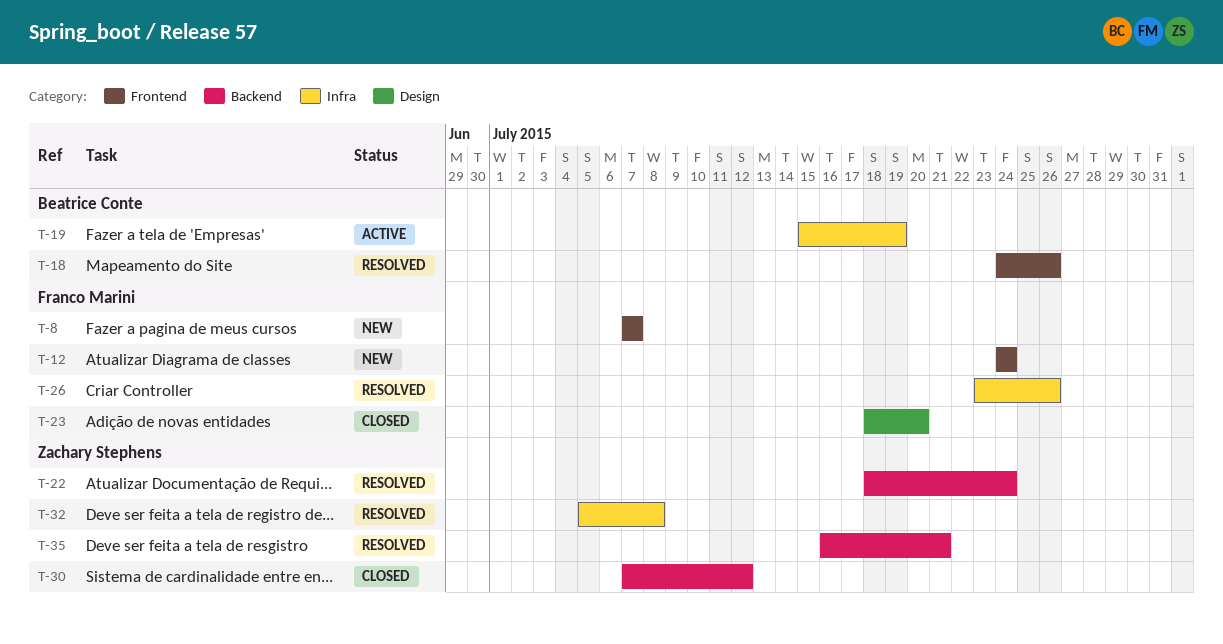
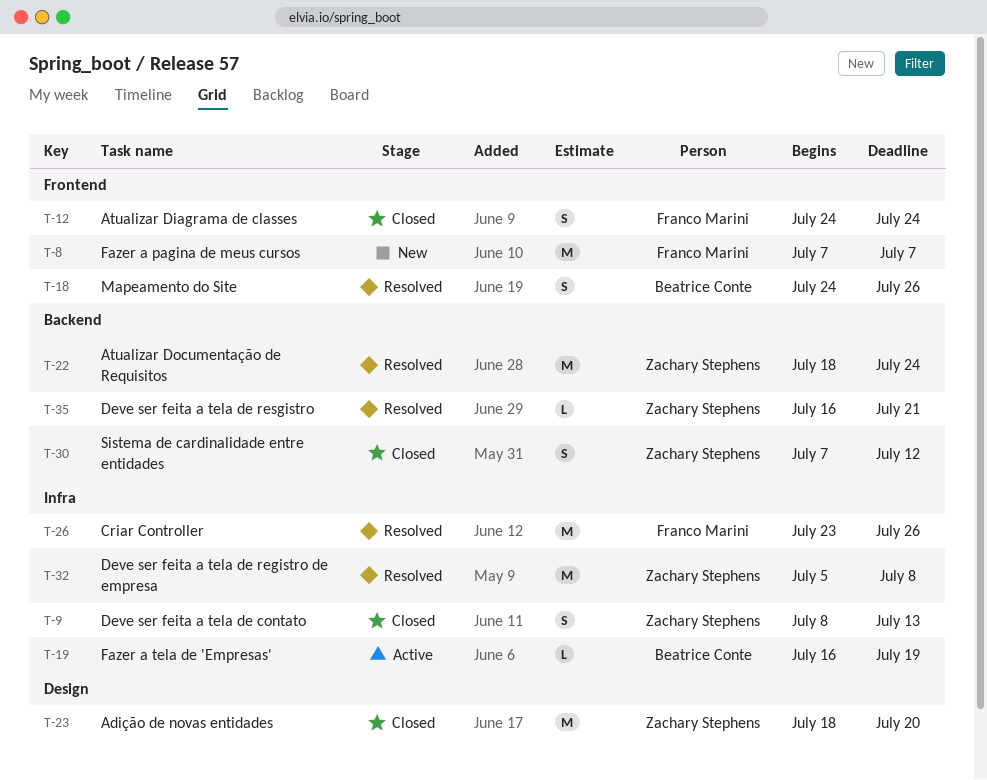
T-9: none -> present
T-12, status: New -> Closed
T-19, start: Jul 15 -> Jul 16
T-23, owner: Franco Marini -> Zachary Stephens

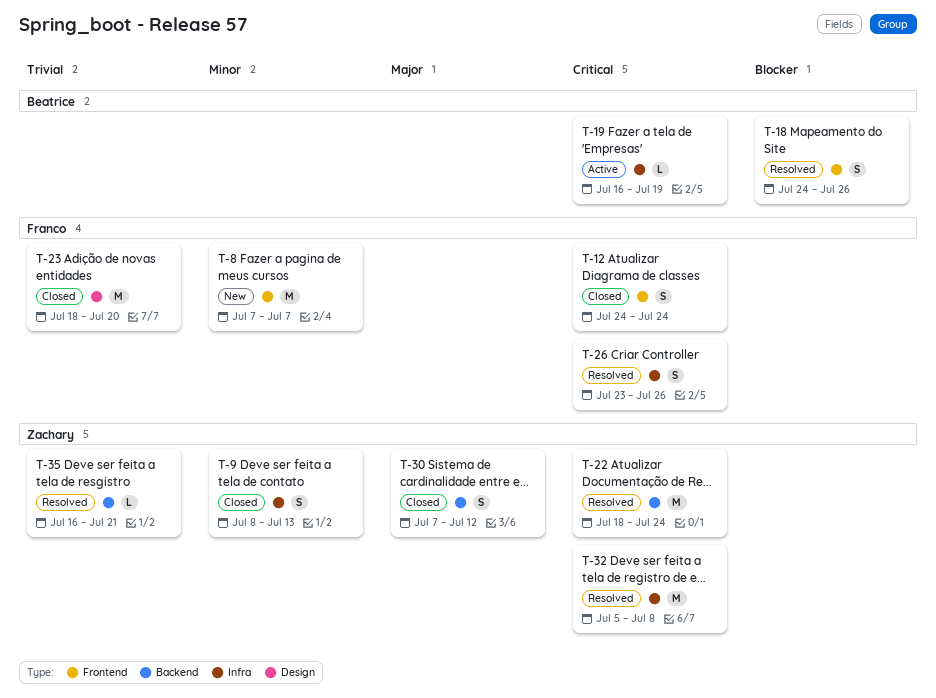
T-23, owner: Zachary Stephens -> Franco Marini
T-26, estimate: M -> S

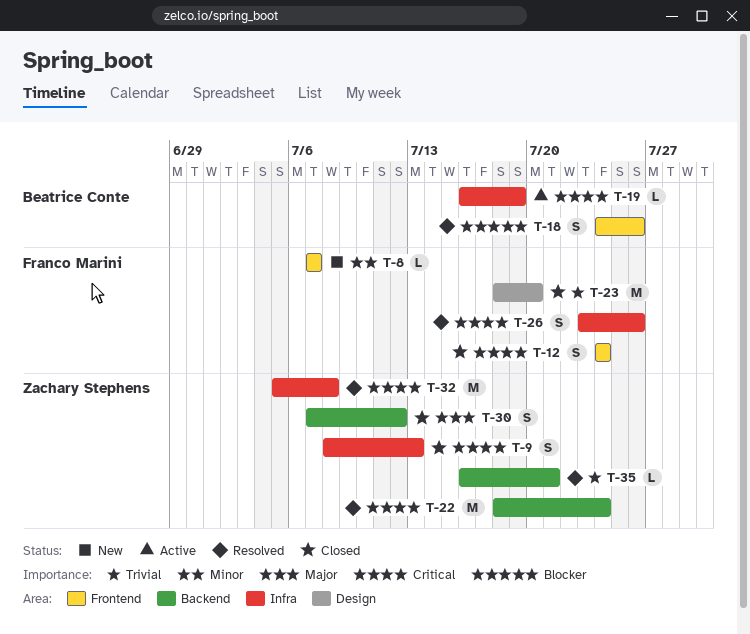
T-8, estimate: M -> L
T-9, priority: Minor -> Critical

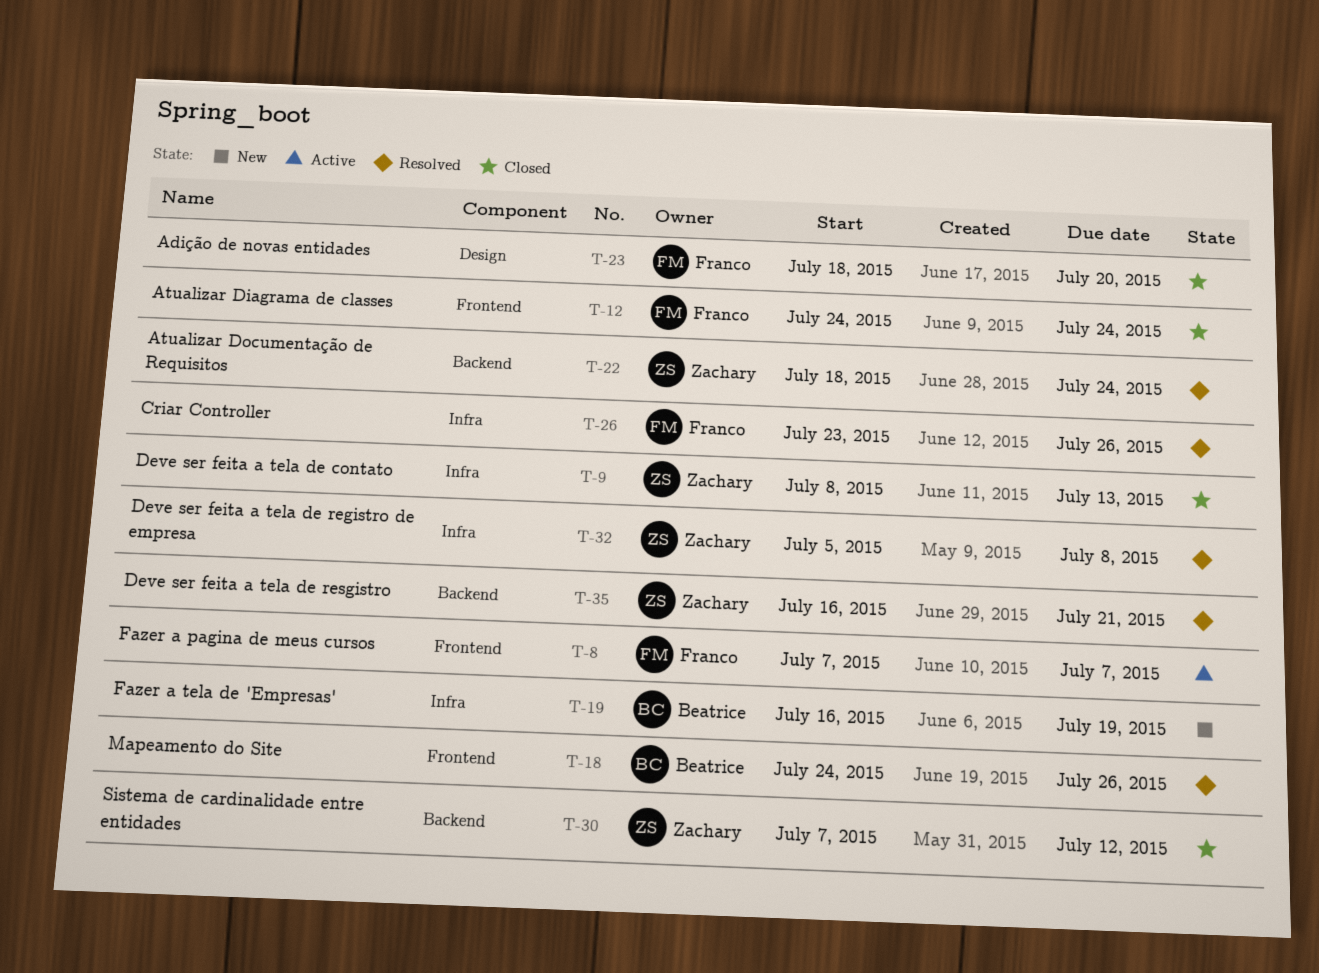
T-8, status: New -> Active
T-19, status: Active -> New

